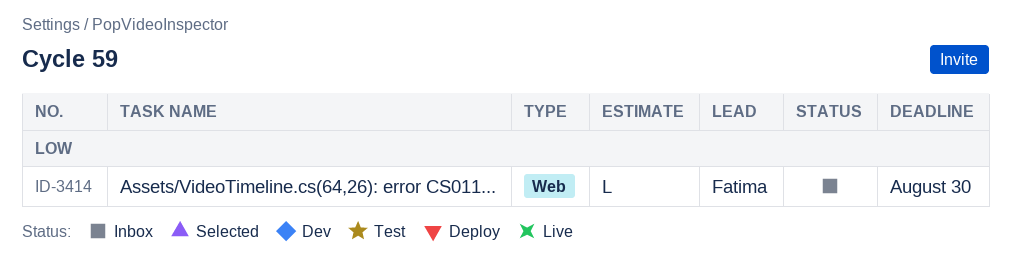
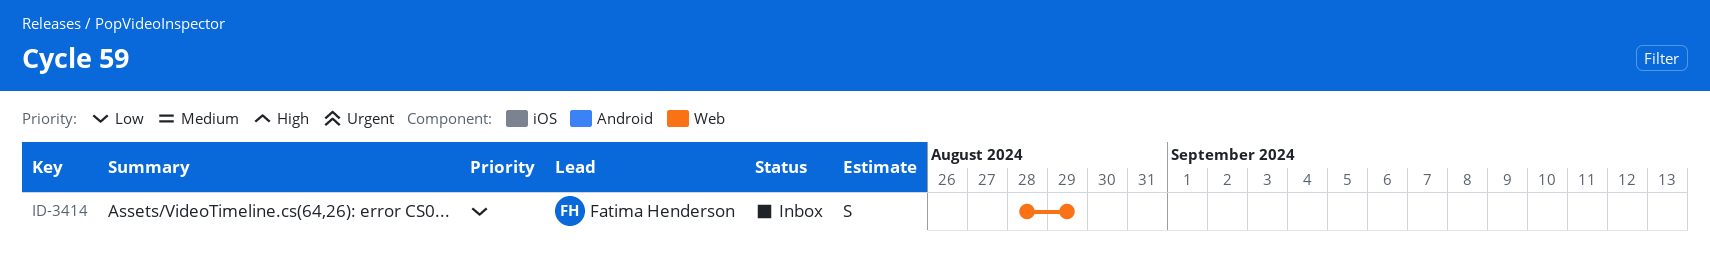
ID-3414, estimate: L -> S
ID-3414, due: Aug 30 -> Aug 29

